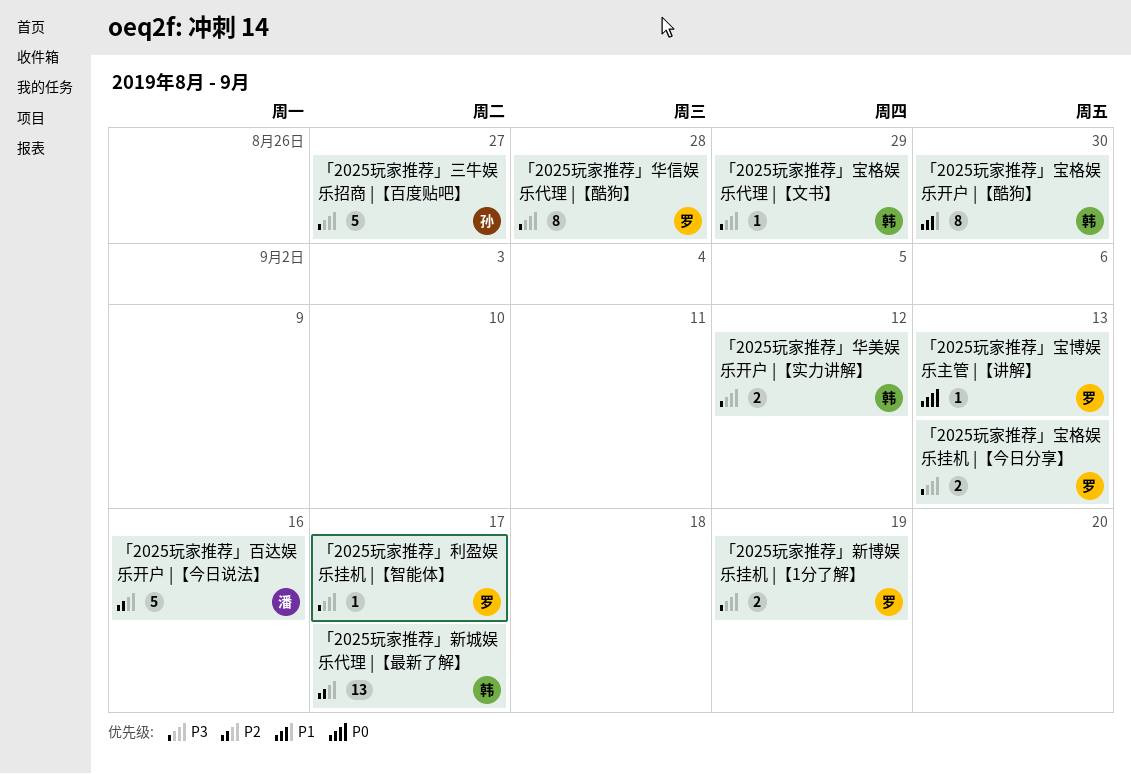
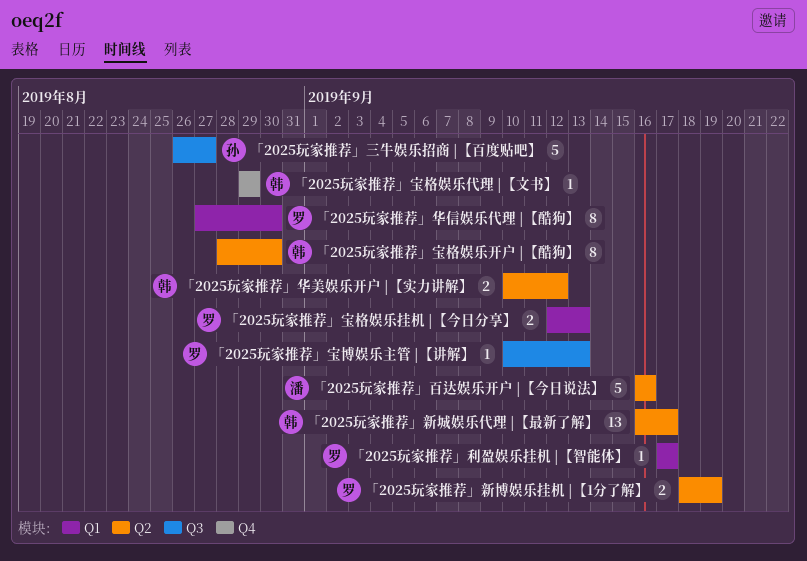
「2025玩家推荐」华信娱乐代理 |【酷狗】, due: Aug 28 -> Aug 30

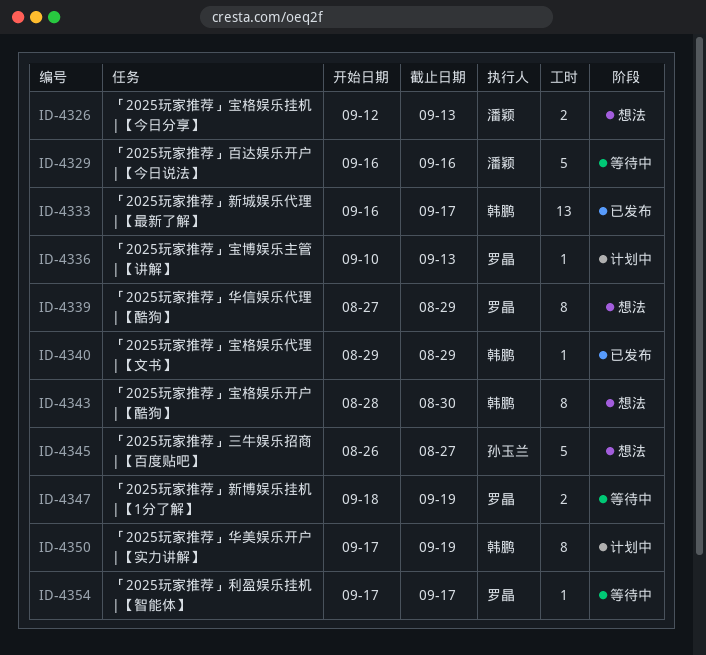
「2025玩家推荐」华信娱乐代理 |【酷狗】, due: Aug 30 -> Aug 29
「2025玩家推荐」华美娱乐开户 |【实力讲解】, estimate: 2 -> 8
「2025玩家推荐」华美娱乐开户 |【实力讲解】, start: Sep 10 -> Sep 17
「2025玩家推荐」华美娱乐开户 |【实力讲解】, due: Sep 12 -> Sep 19
「2025玩家推荐」宝格娱乐挂机 |【今日分享】, owner: 罗晶 -> 潘颖

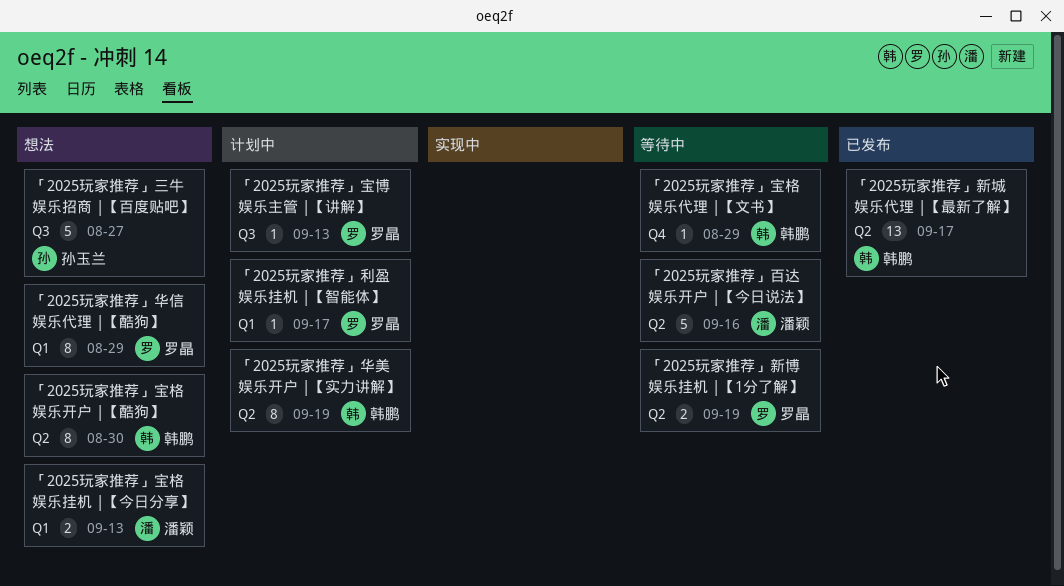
「2025玩家推荐」利盈娱乐挂机 |【智能体】, status: 等待中 -> 计划中
「2025玩家推荐」宝格娱乐代理 |【文书】, status: 已发布 -> 等待中

